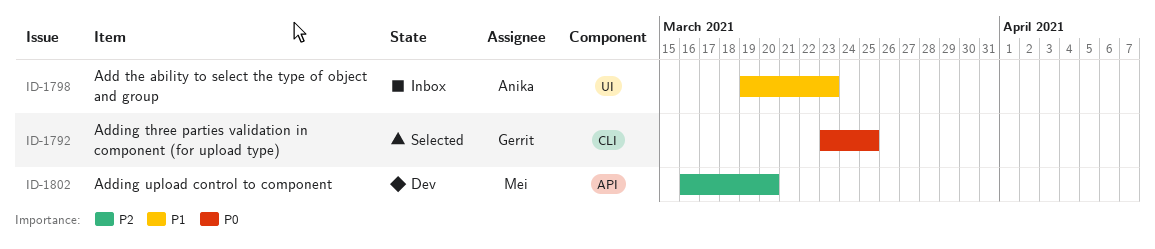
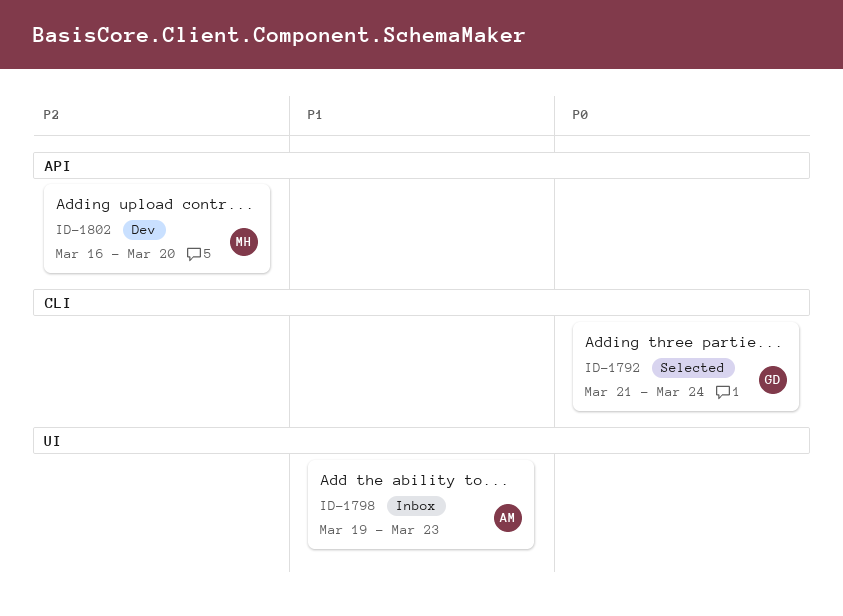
ID-1792, start: Mar 23 -> Mar 21
ID-1792, due: Mar 25 -> Mar 24

